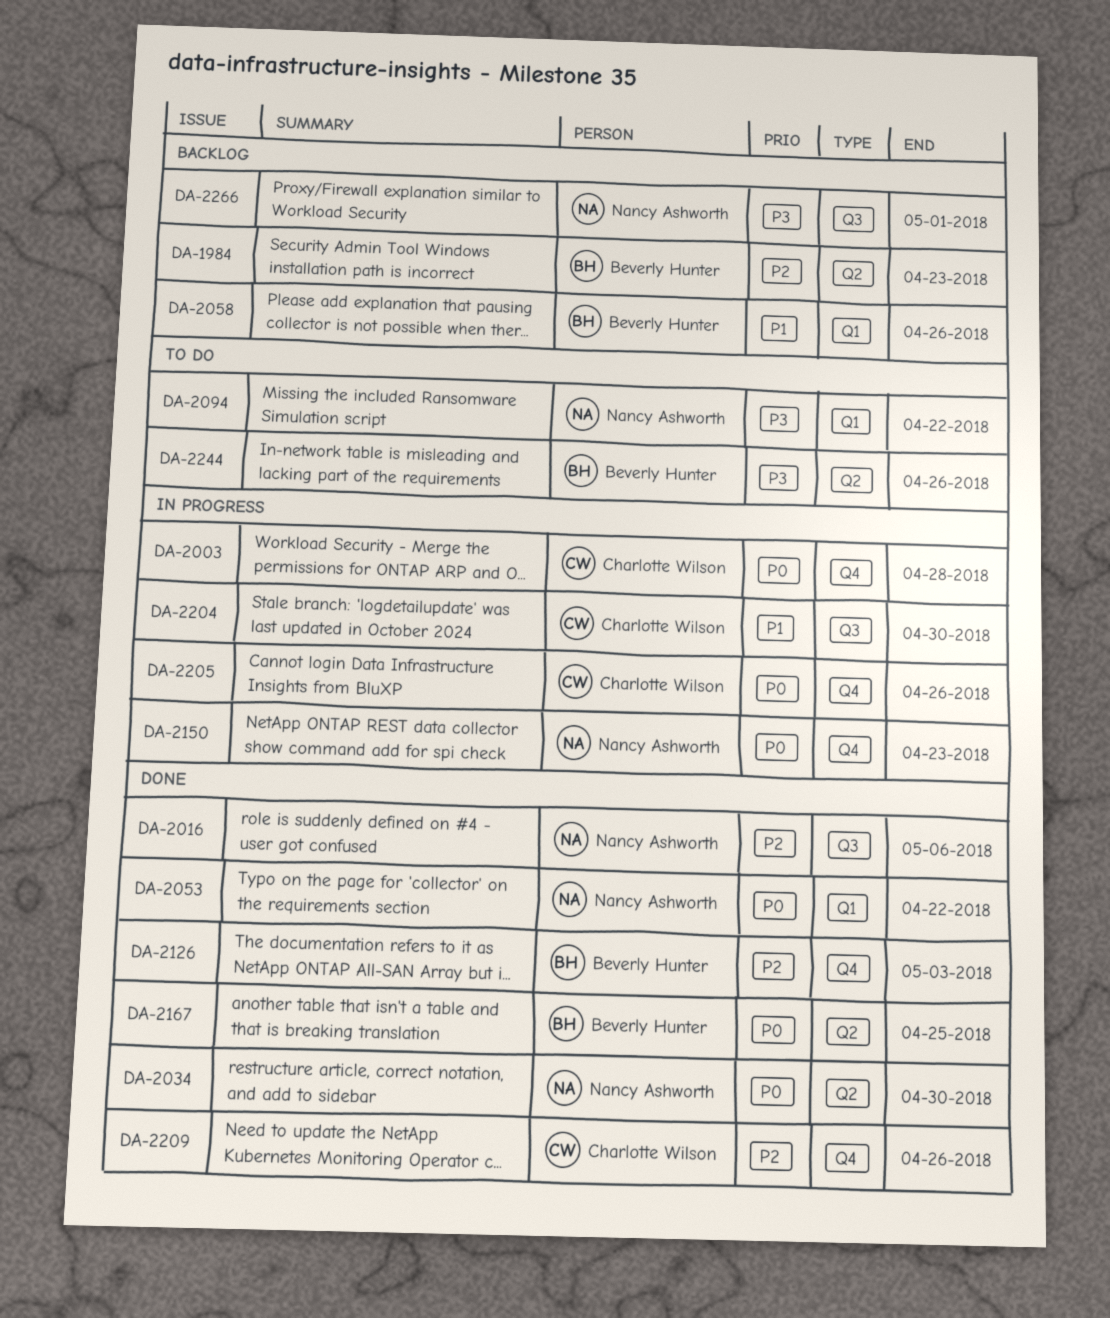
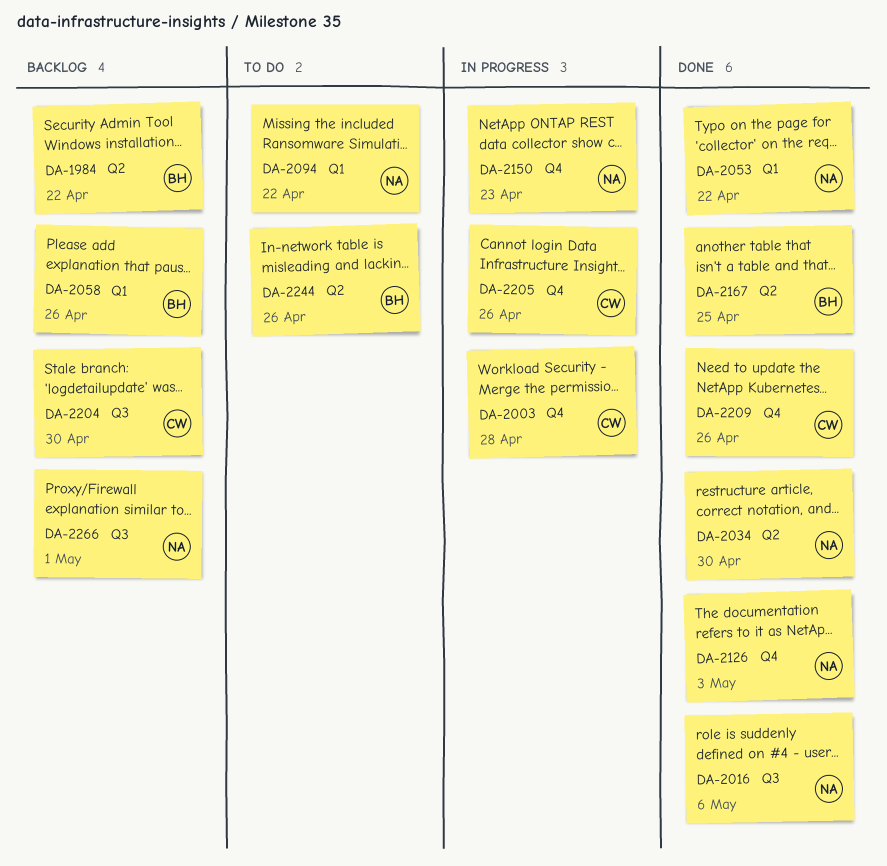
DA-1984, due: Apr 23 -> Apr 22
DA-2126, owner: Beverly Hunter -> Nancy Ashworth
DA-2204, status: In progress -> Backlog

